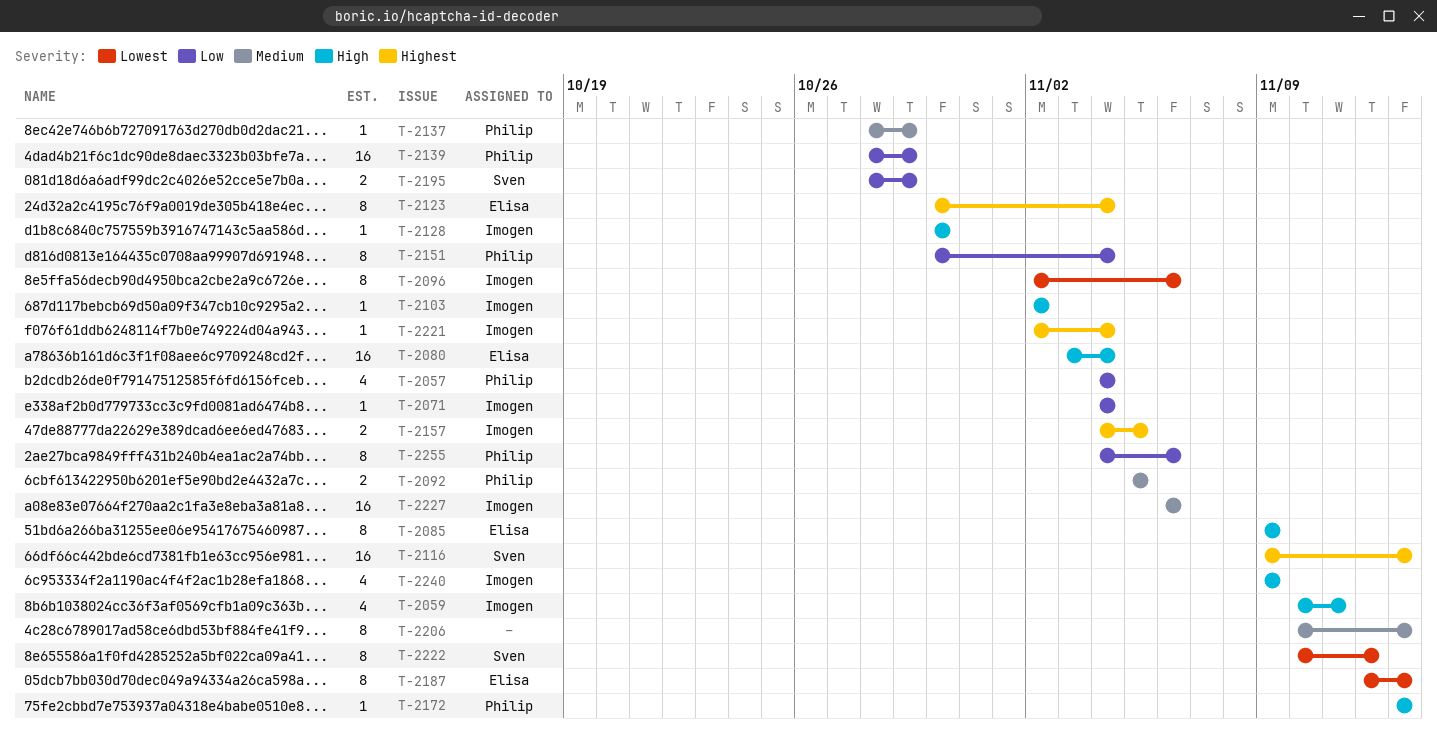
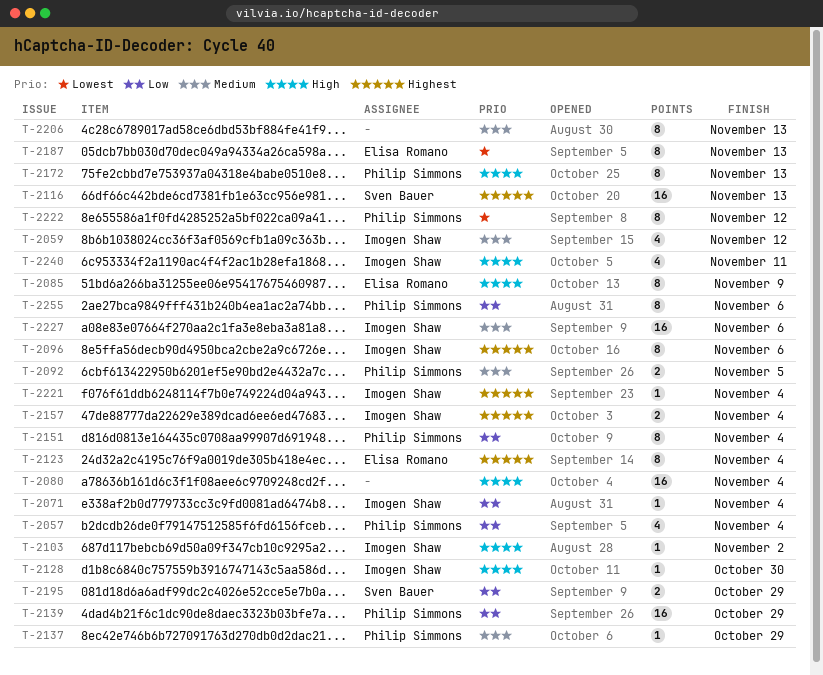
T-2059, priority: High -> Medium
T-2059, due: Nov 11 -> Nov 12
T-2080, owner: Elisa Romano -> none
T-2096, priority: Lowest -> Highest
T-2157, due: Nov 5 -> Nov 4
T-2172, estimate: 1 -> 8
T-2222, owner: Sven Bauer -> Philip Simmons
T-2240, due: Nov 9 -> Nov 11

